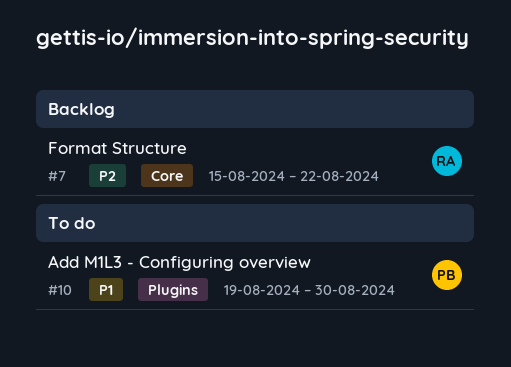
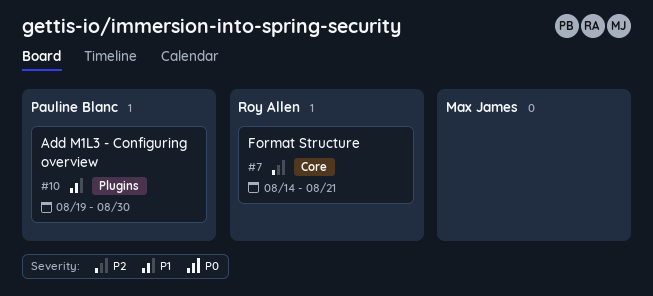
#7, start: Aug 15 -> Aug 14
#7, due: Aug 22 -> Aug 21

